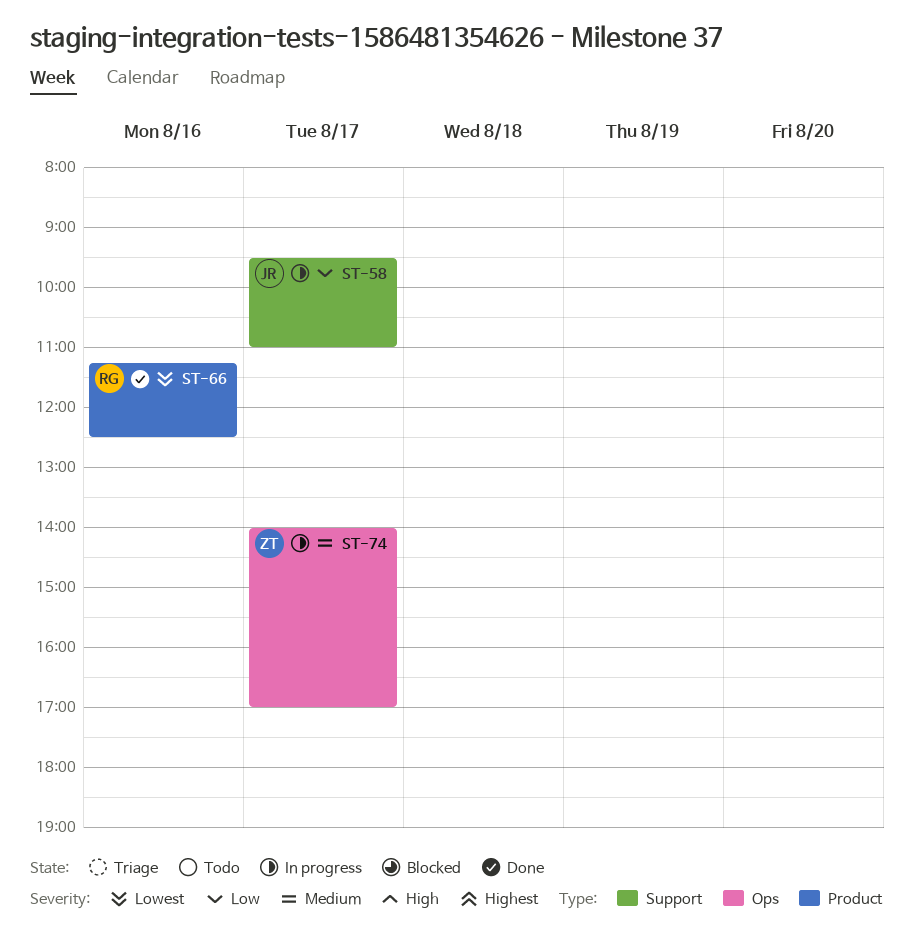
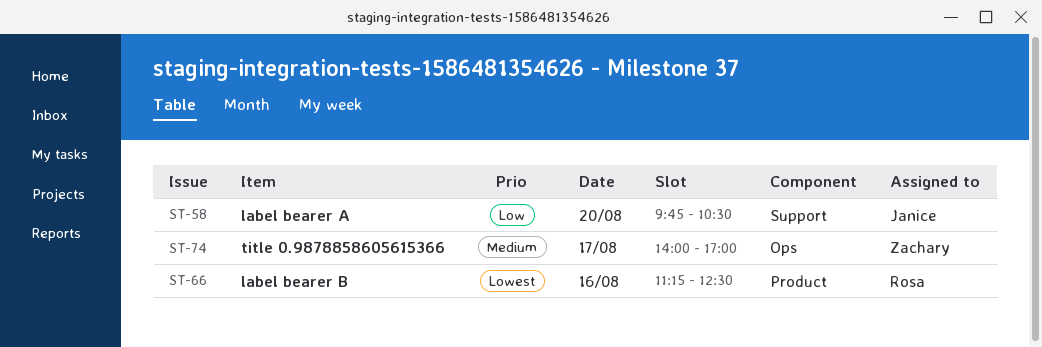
ST-58, day: Aug 17 -> Aug 20
ST-58, begins: 09:30 -> 09:45
ST-58, ends: 11:00 -> 10:30

